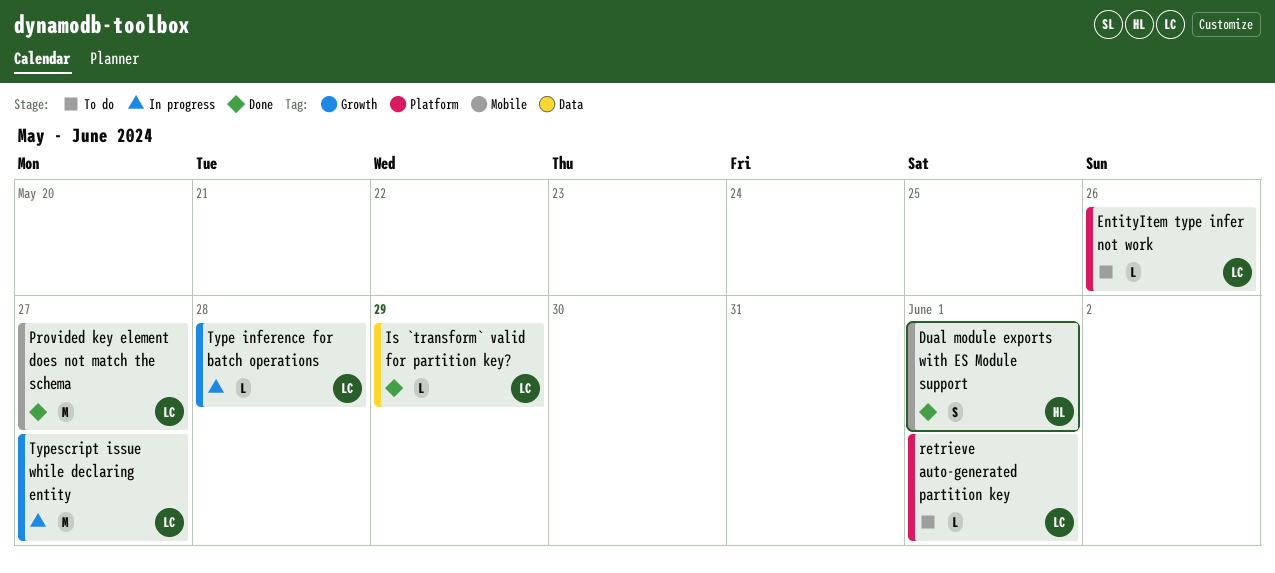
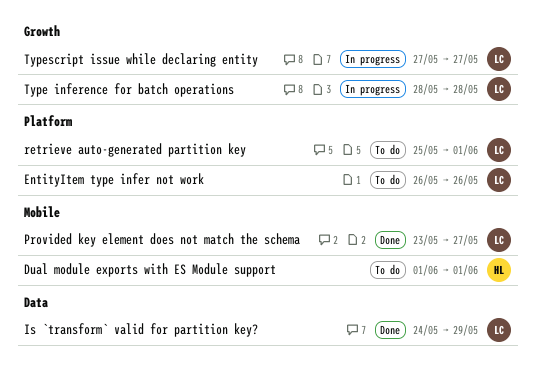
Dual module exports with ES Module support, status: Done -> To do

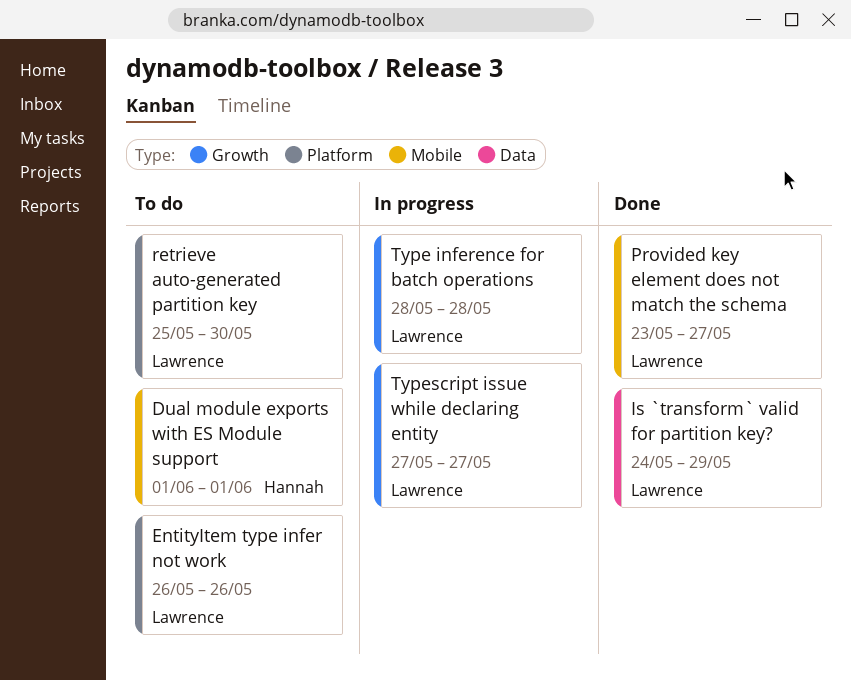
retrieve auto-generated partition key, due: Jun 1 -> May 30

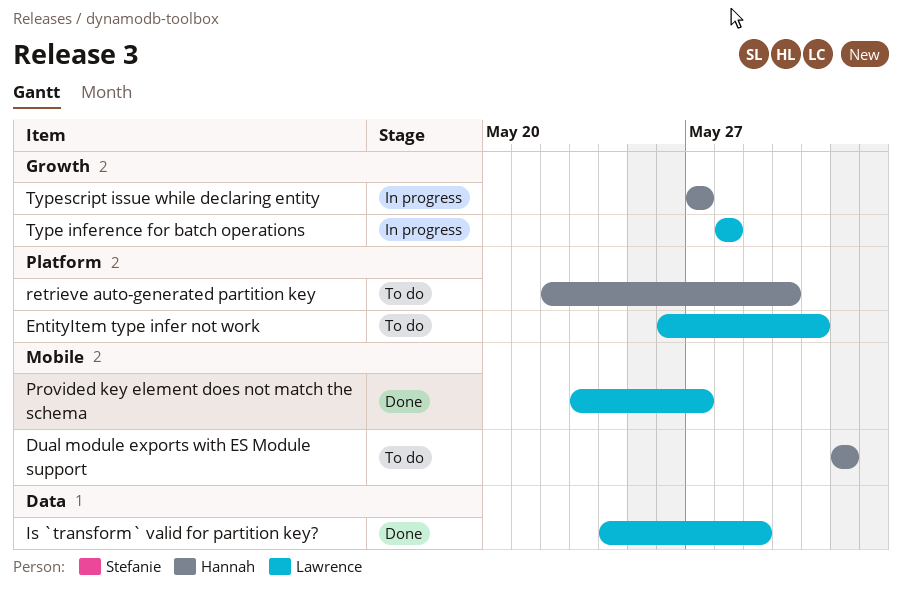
EntityItem type infer not work, due: May 26 -> May 31
retrieve auto-generated partition key, owner: Lawrence -> Hannah
retrieve auto-generated partition key, start: May 25 -> May 22
Typescript issue while declaring entity, owner: Lawrence -> Hannah

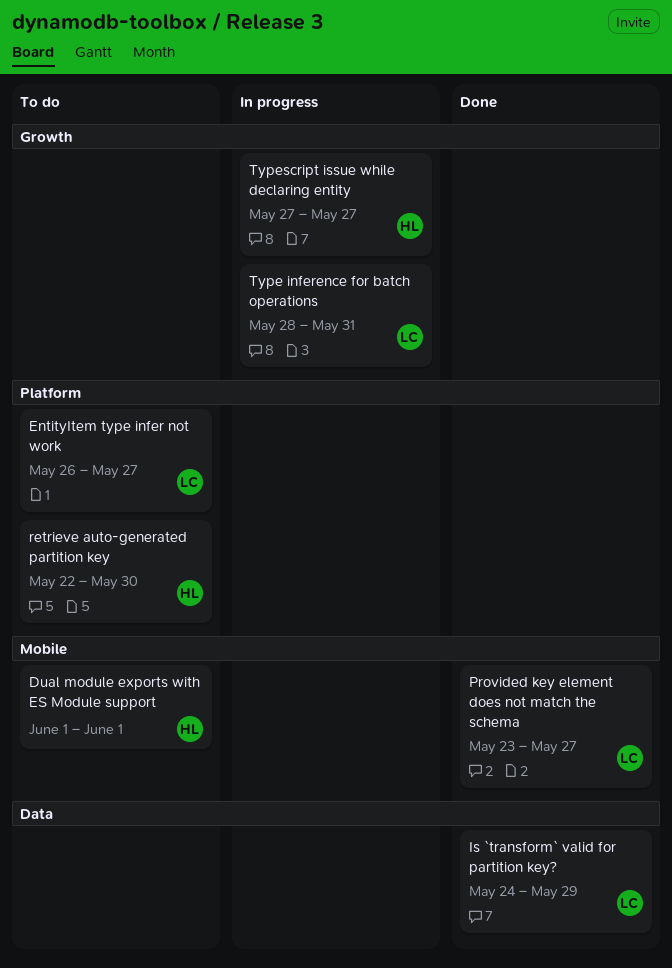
EntityItem type infer not work, due: May 31 -> May 27
Type inference for batch operations, due: May 28 -> May 31

